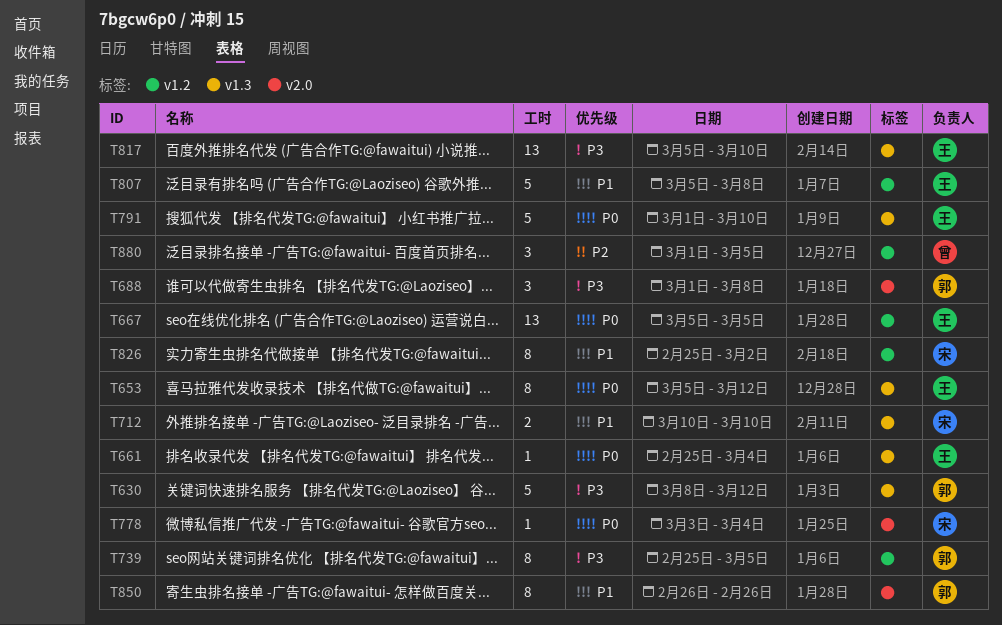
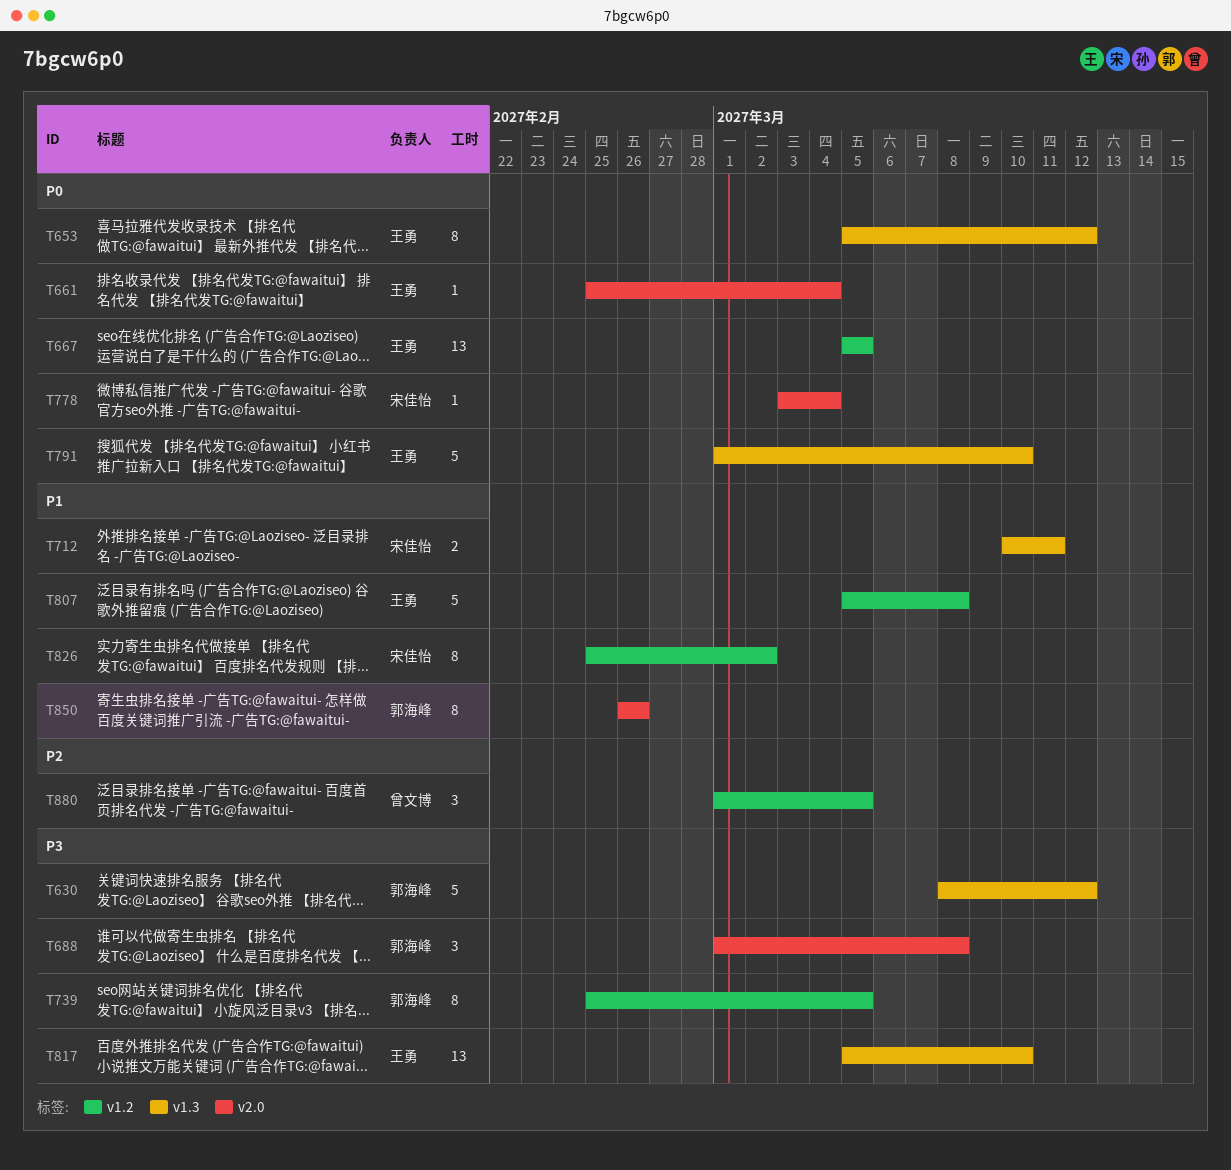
T661, label: v1.3 -> v2.0
T712, due: Mar 10 -> Mar 11

